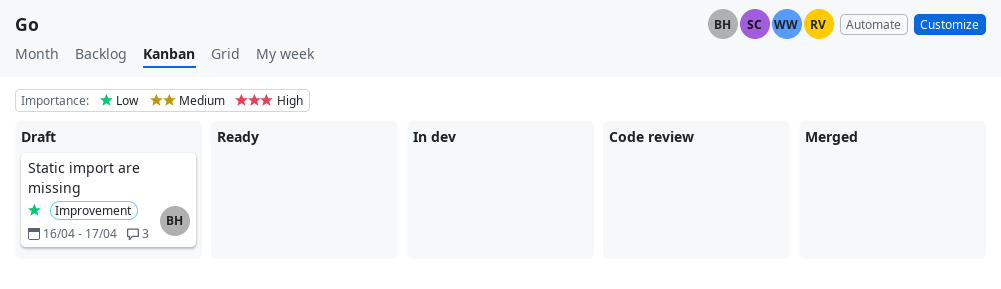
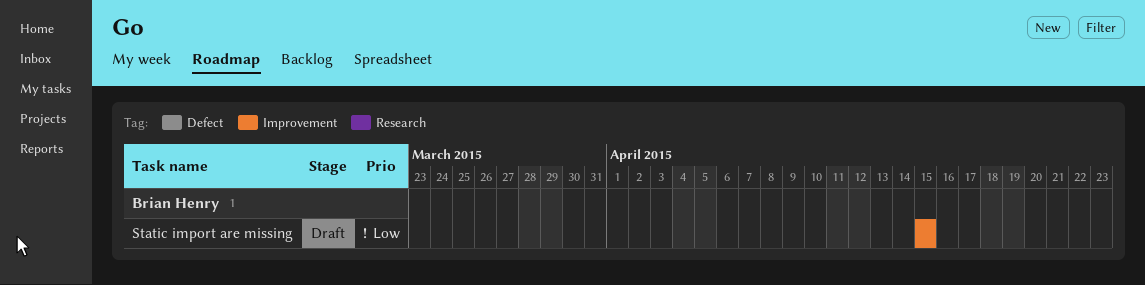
Static import are missing, start: Apr 16 -> Apr 15
Static import are missing, due: Apr 17 -> Apr 15

